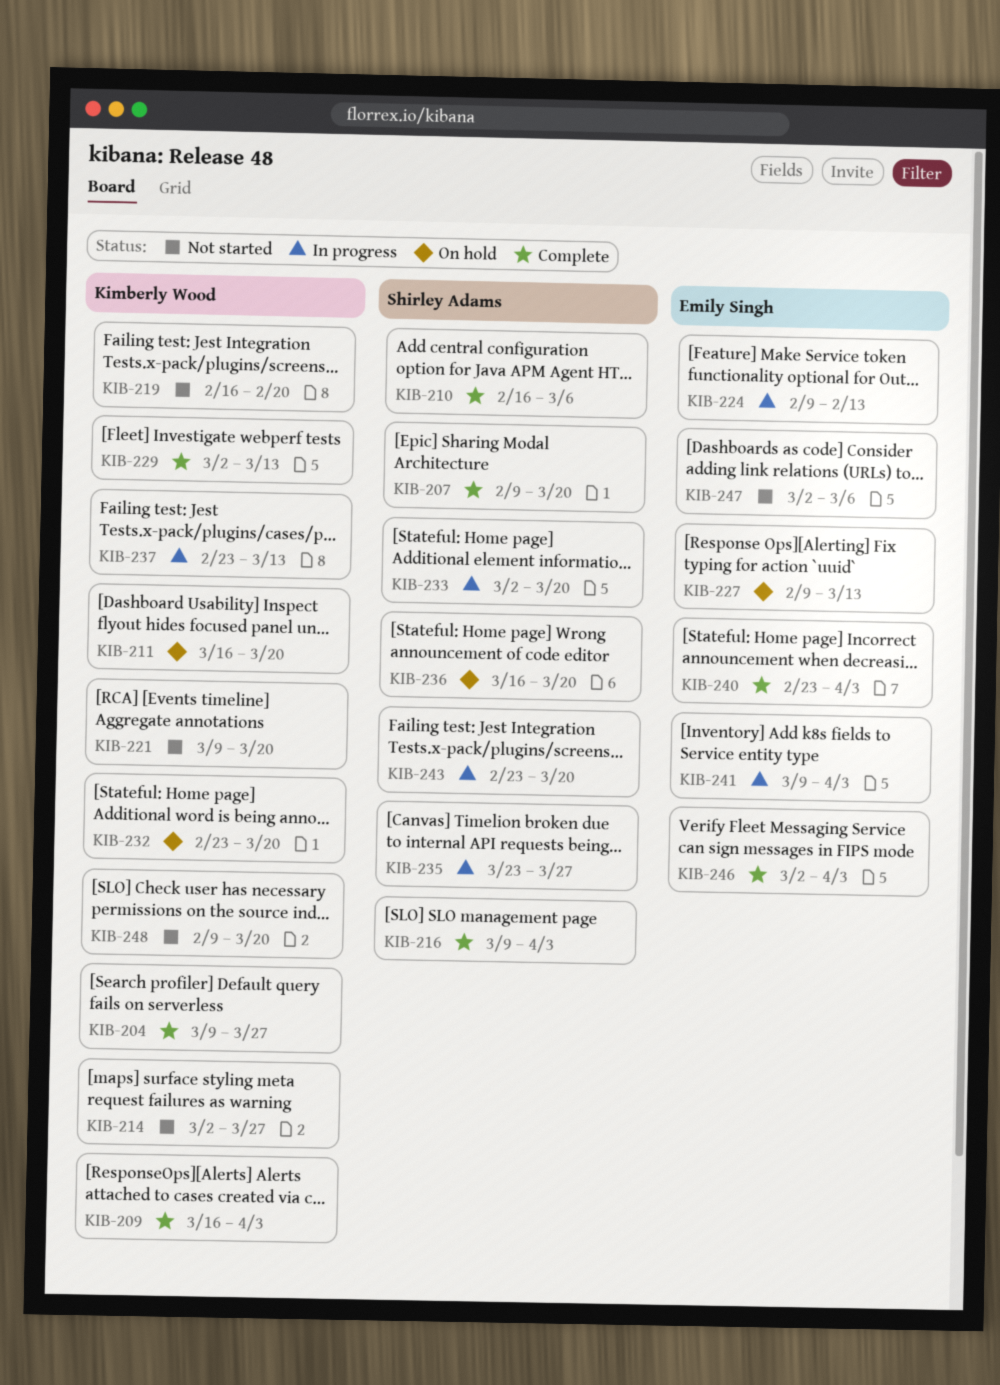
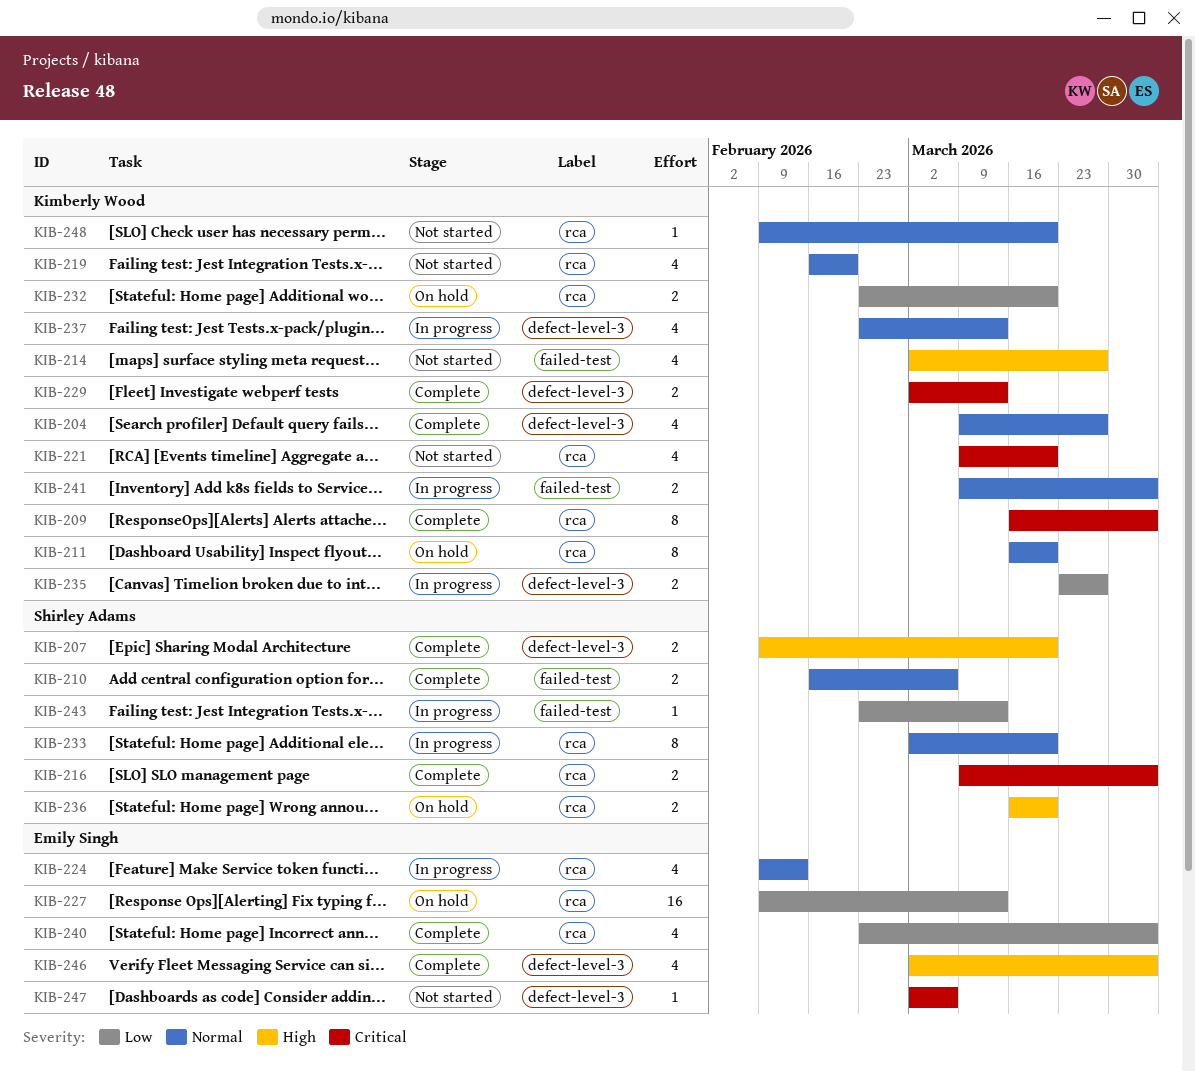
KIB-235, owner: Shirley Adams -> Kimberly Wood
KIB-241, owner: Emily Singh -> Kimberly Wood
KIB-243, due: Mar 20 -> Mar 13

